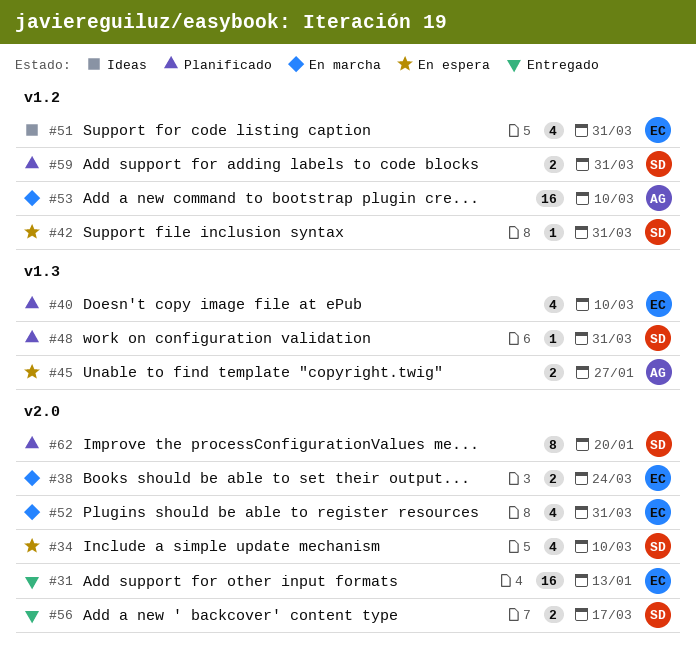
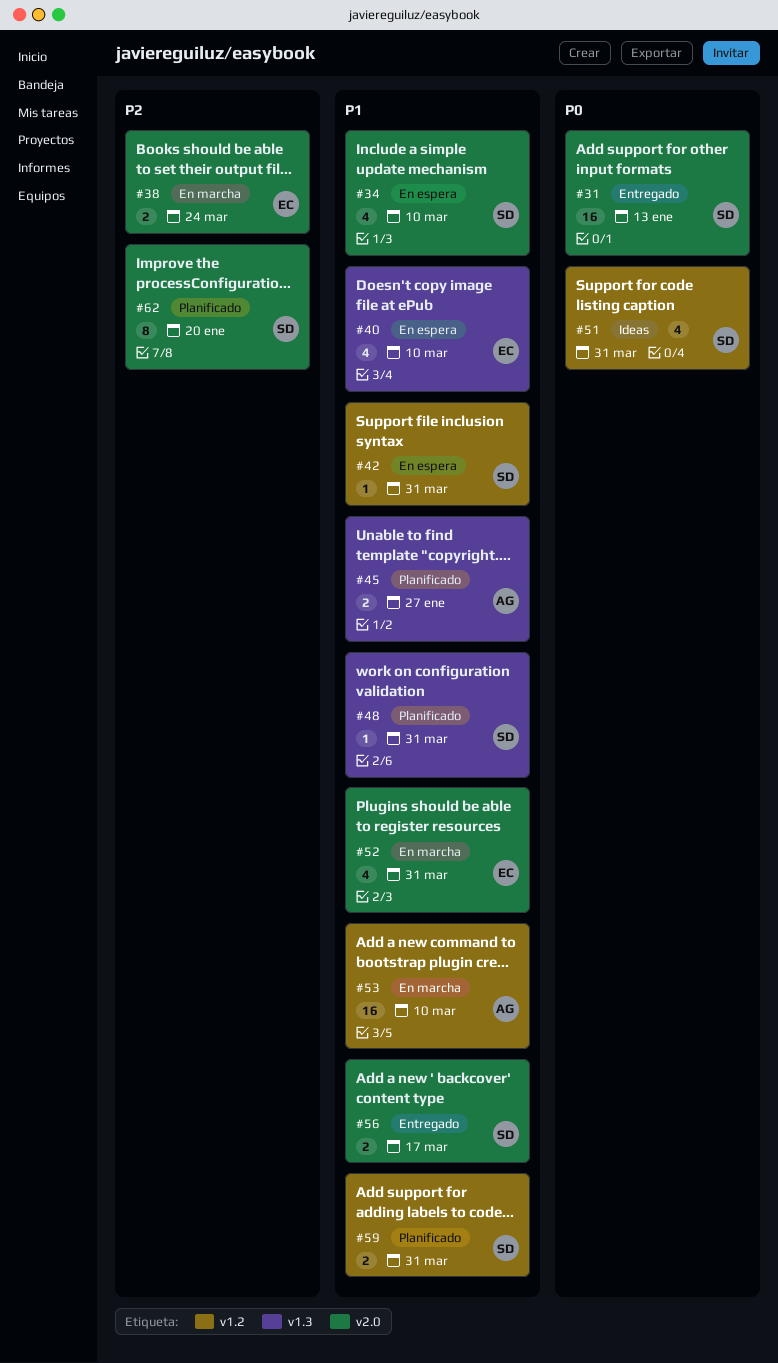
#31, owner: EC -> SD
#40, status: Planificado -> En espera
#45, status: En espera -> Planificado
#51, owner: EC -> SD

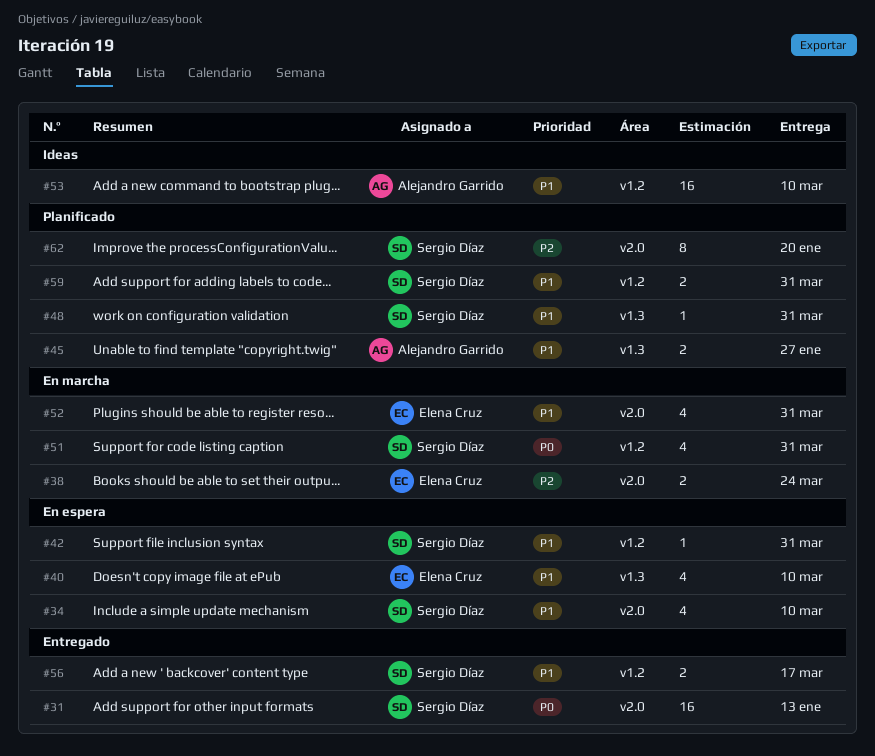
#51, status: Ideas -> En marcha
#53, status: En marcha -> Ideas
#56, label: v2.0 -> v1.2

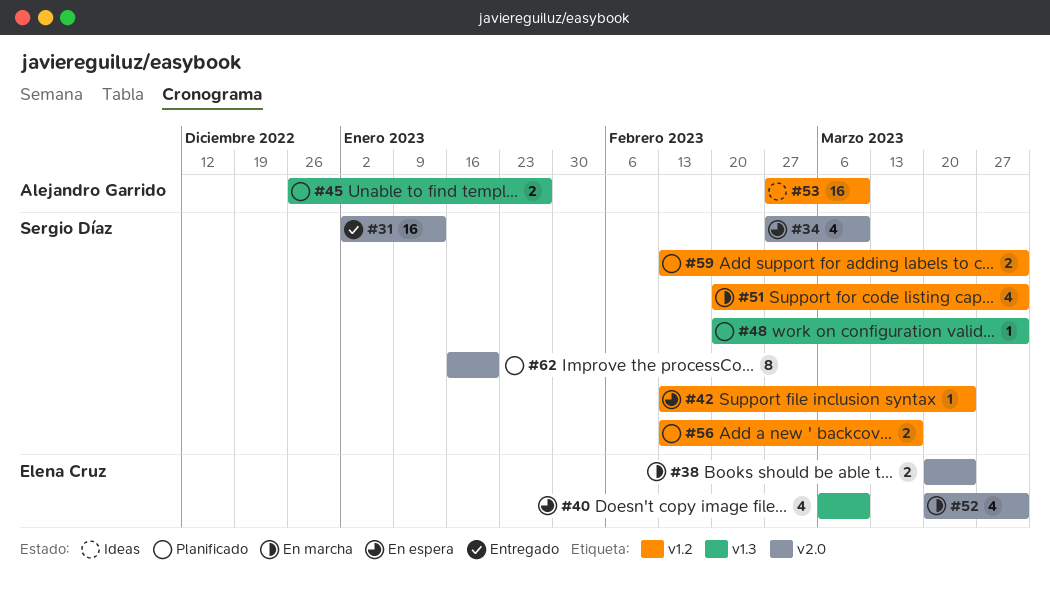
#42, due: Mar 31 -> Mar 24
#56, status: Entregado -> Planificado

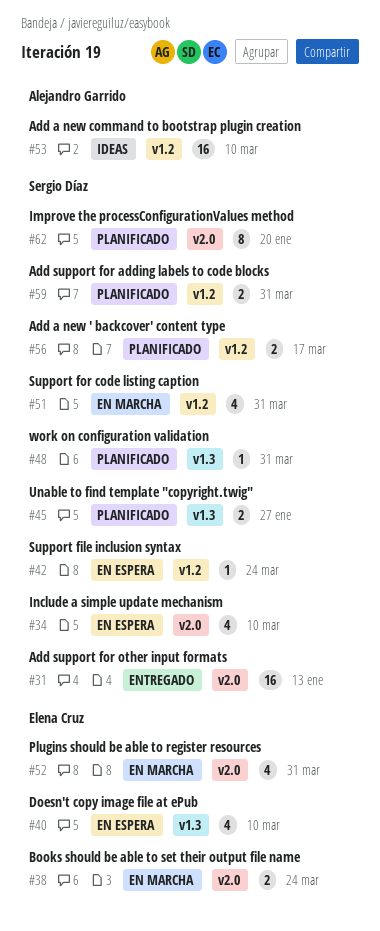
#45, owner: Alejandro Garrido -> Sergio Díaz

